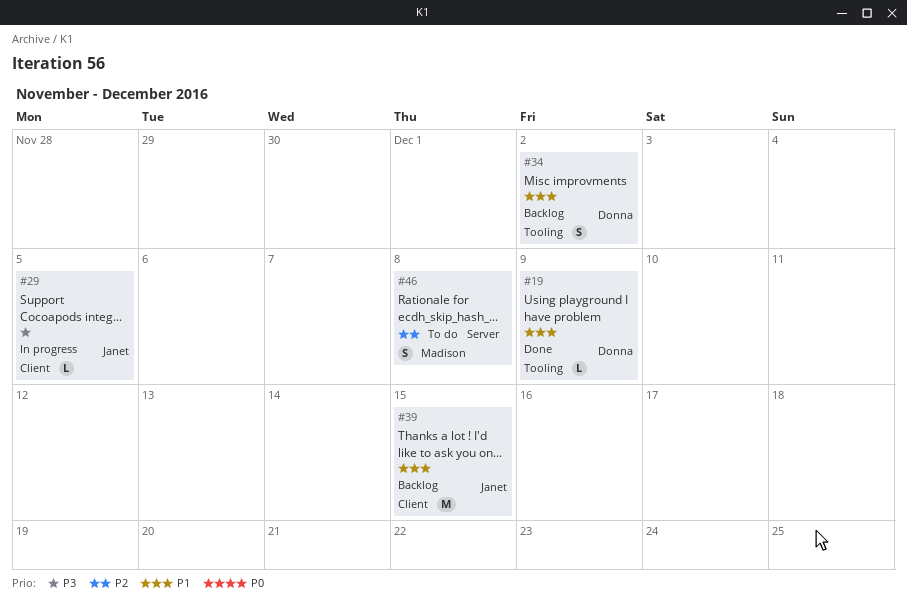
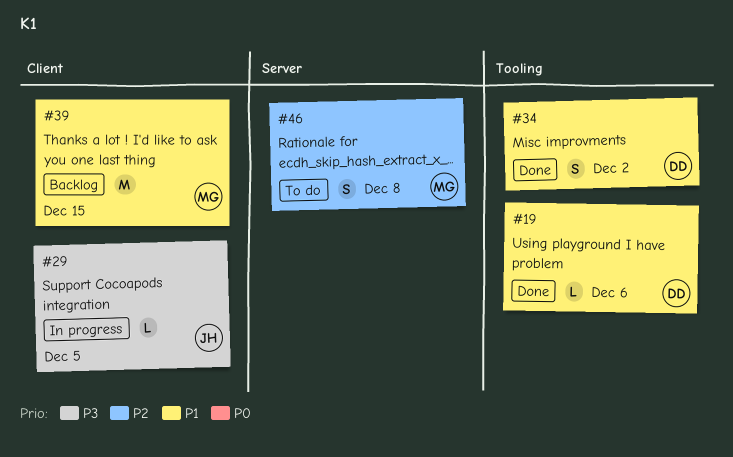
#19, due: Dec 9 -> Dec 6
#34, status: Backlog -> Done
#39, owner: Janet -> Madison

